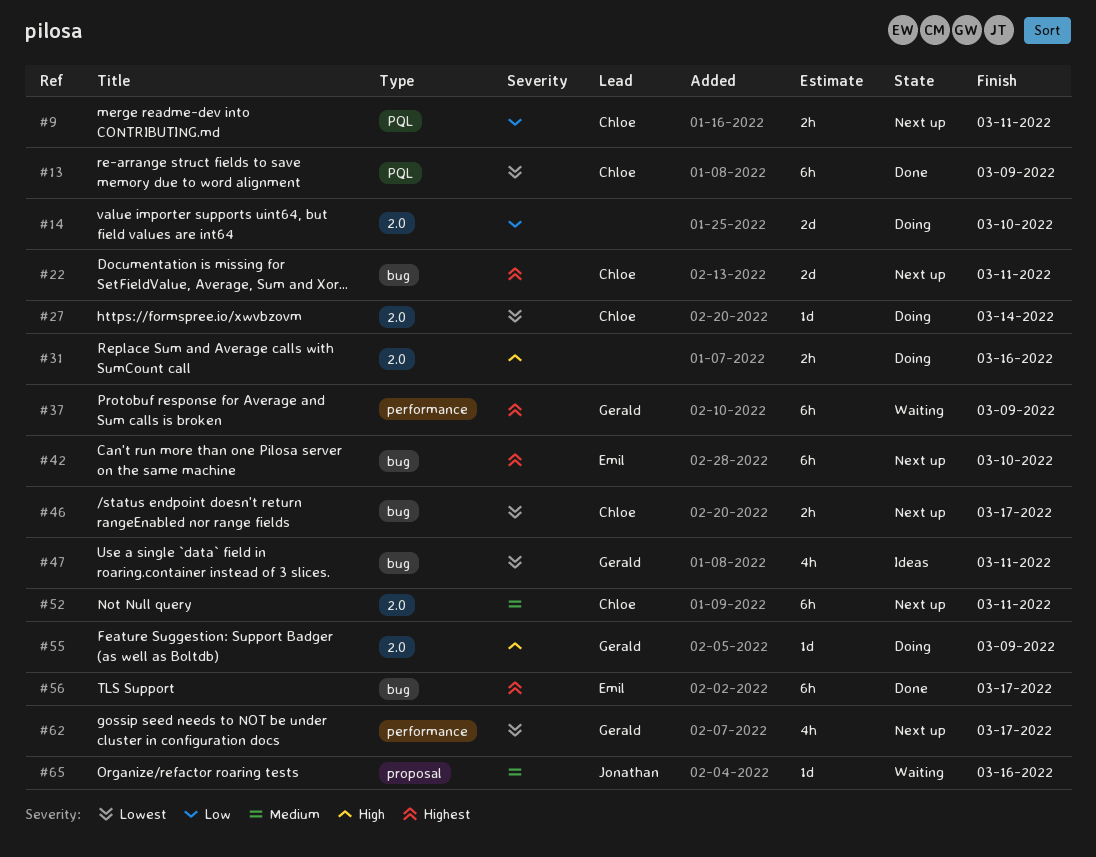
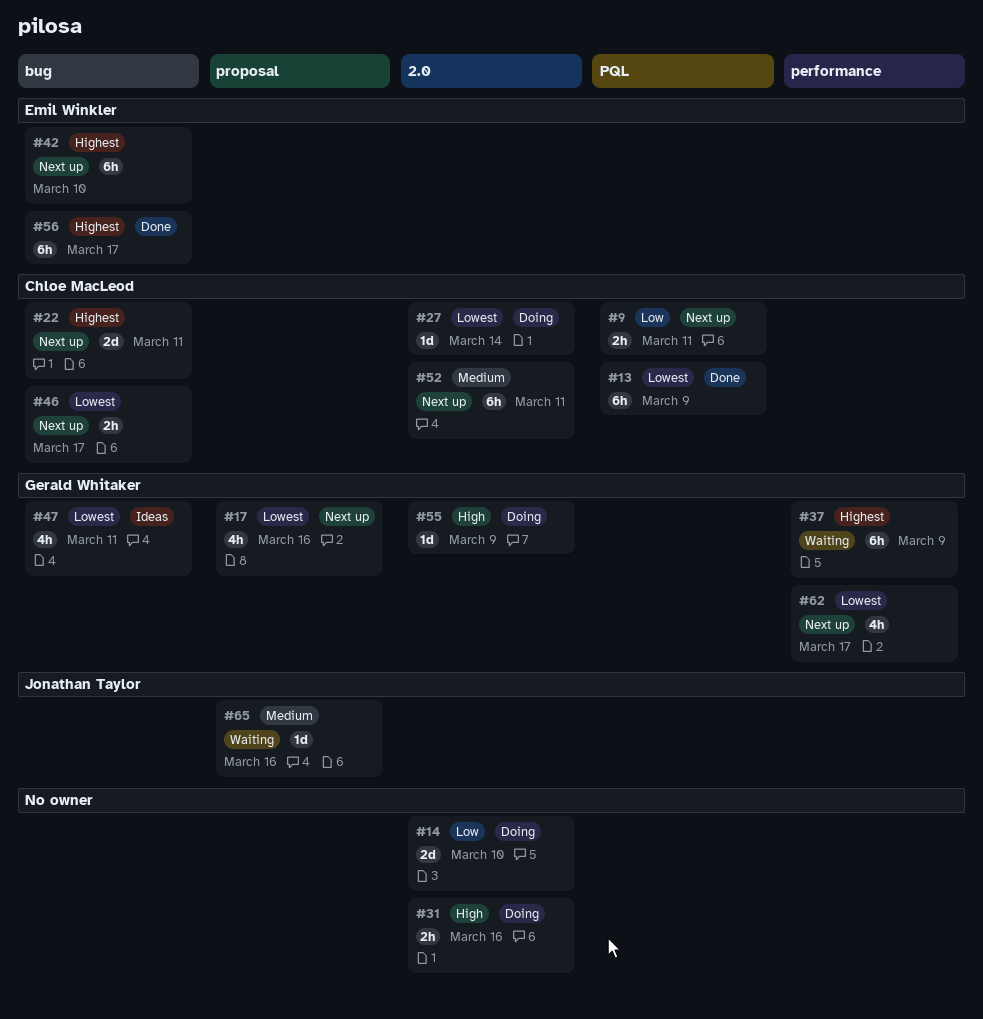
#17: none -> present

